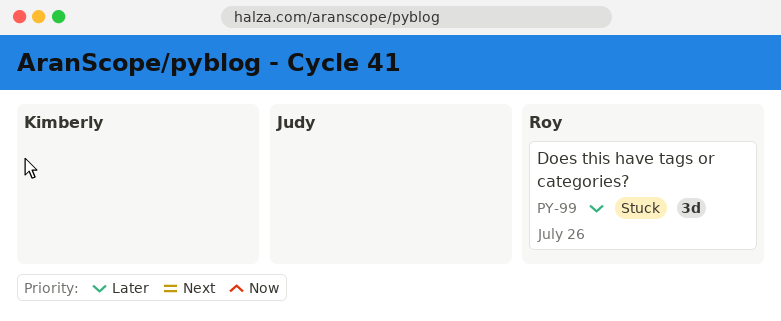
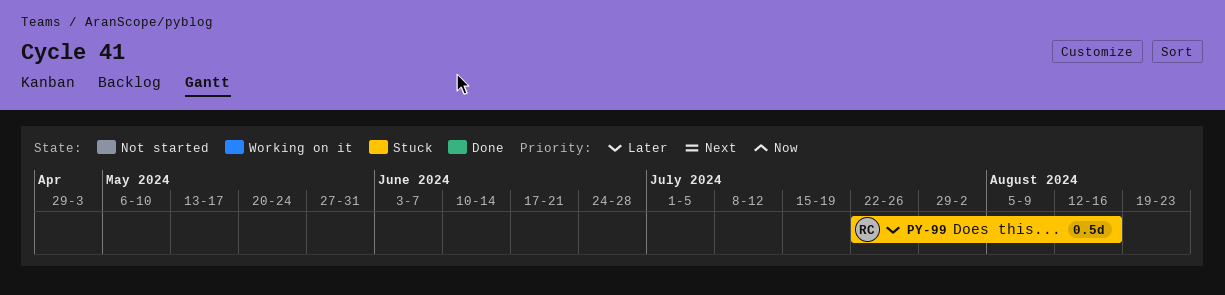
PY-99, estimate: 3d -> 0.5d
PY-99, due: Jul 26 -> Aug 16

